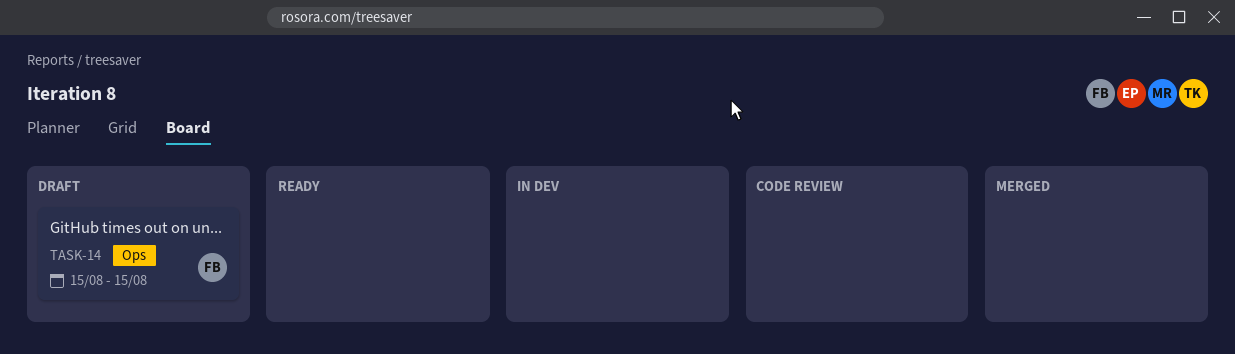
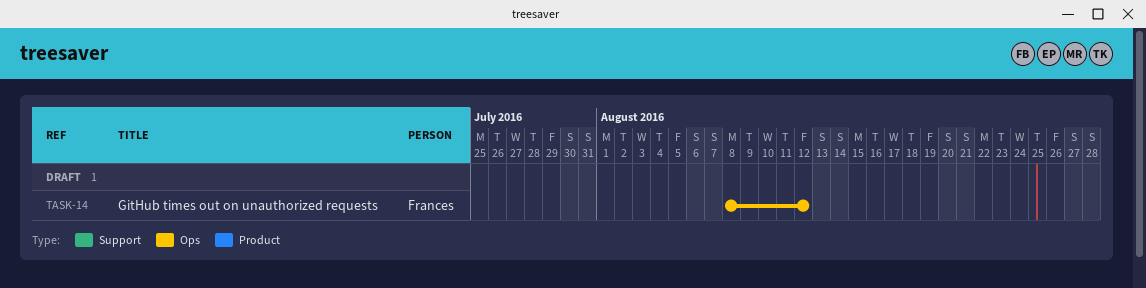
TASK-14, start: Aug 15 -> Aug 8
TASK-14, due: Aug 15 -> Aug 12

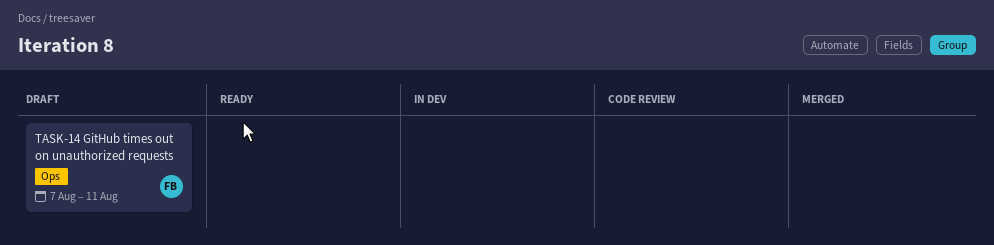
TASK-14, start: Aug 8 -> Aug 7
TASK-14, due: Aug 12 -> Aug 11

